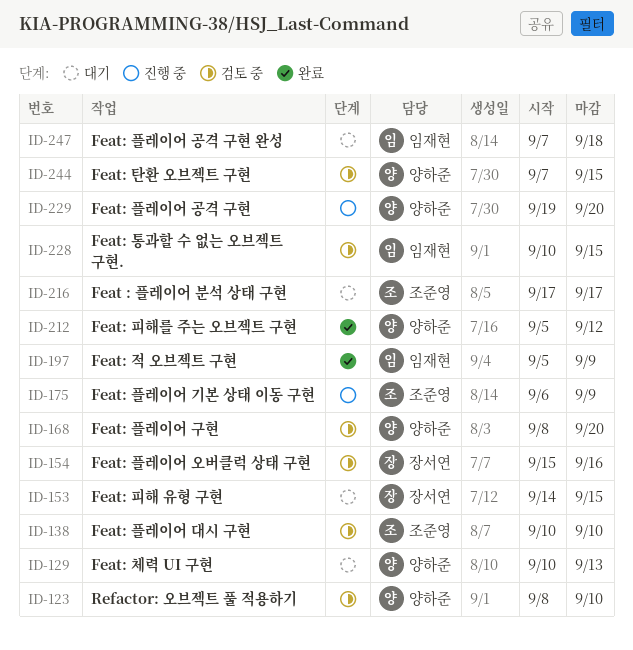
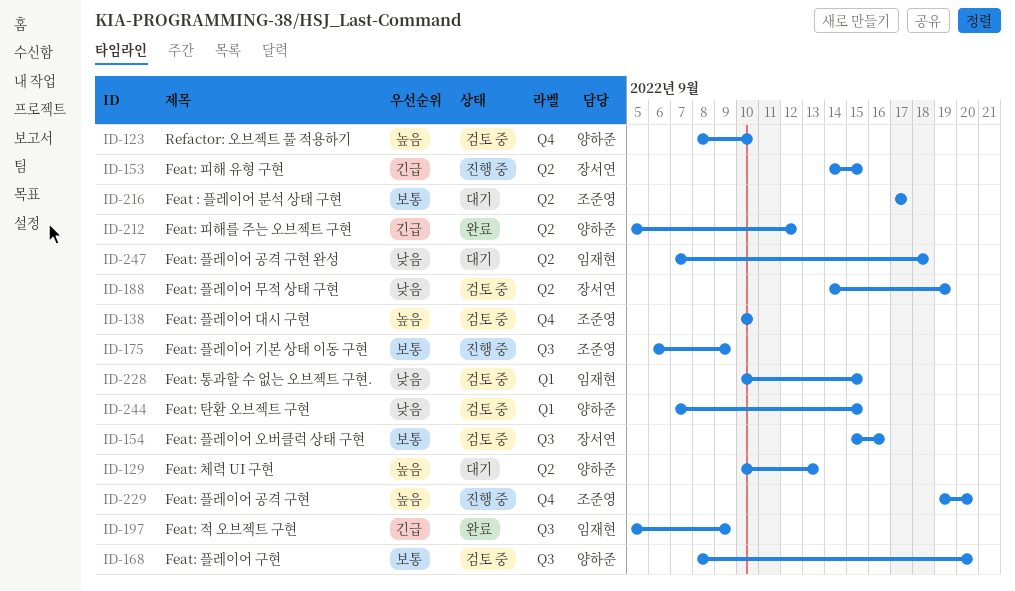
ID-153, status: 대기 -> 진행 중
ID-188: none -> present
ID-229, owner: 양하준 -> 조준영

